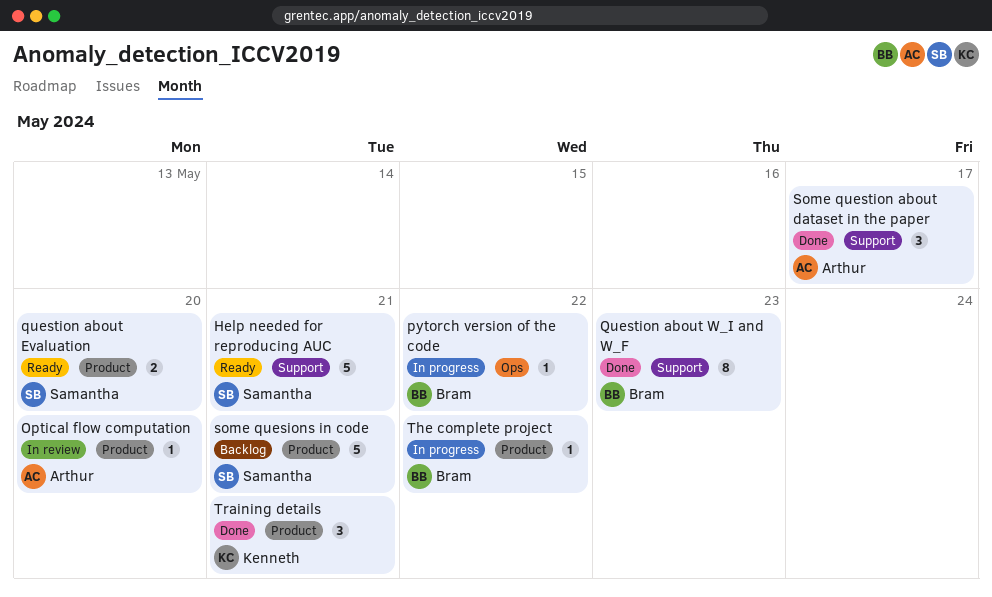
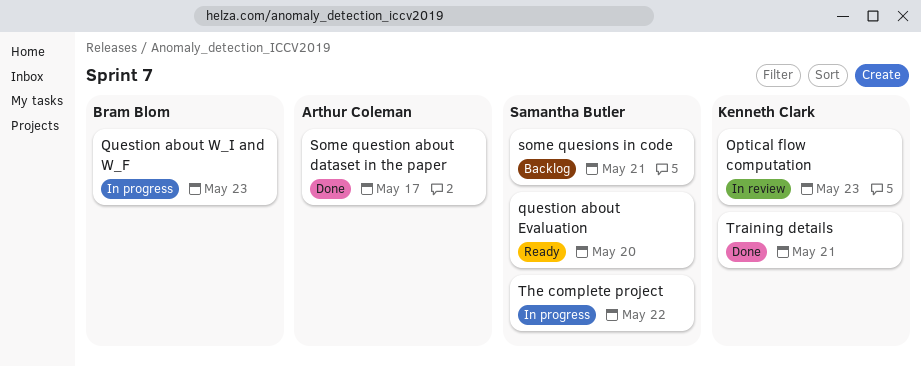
Help needed for reproducing AUC: present -> none
Optical flow computation, owner: Arthur Coleman -> Kenneth Clark
Optical flow computation, due: May 20 -> May 23
pytorch version of the code: present -> none
Question about W_I and W_F, status: Done -> In progress
The complete project, owner: Bram Blom -> Samantha Butler

